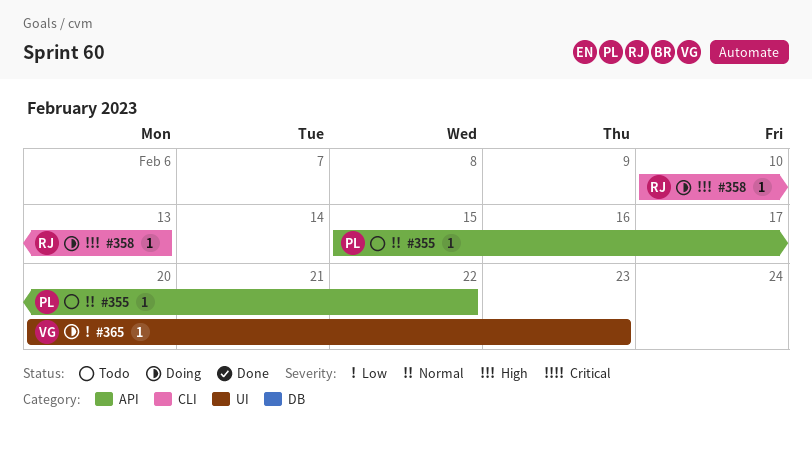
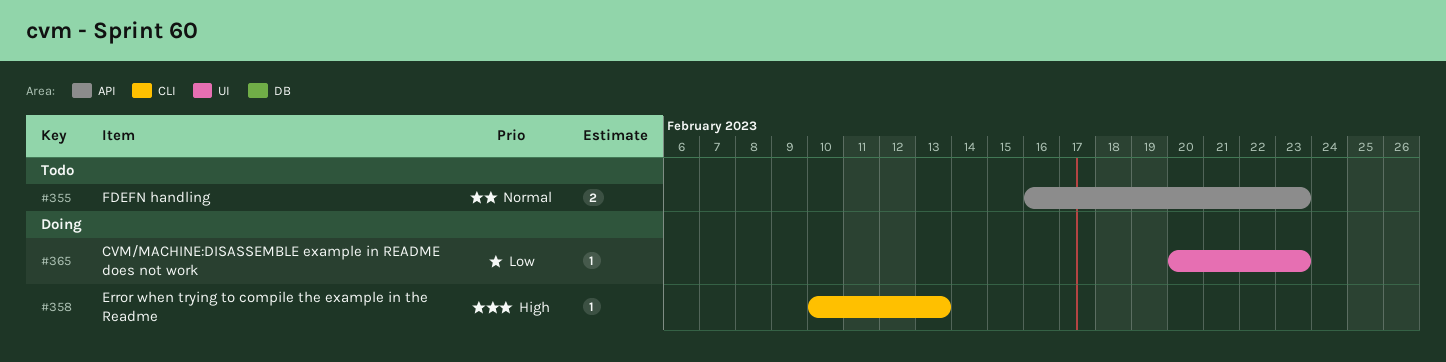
#355, estimate: 1 -> 2
#355, start: Feb 15 -> Feb 16
#355, due: Feb 22 -> Feb 23

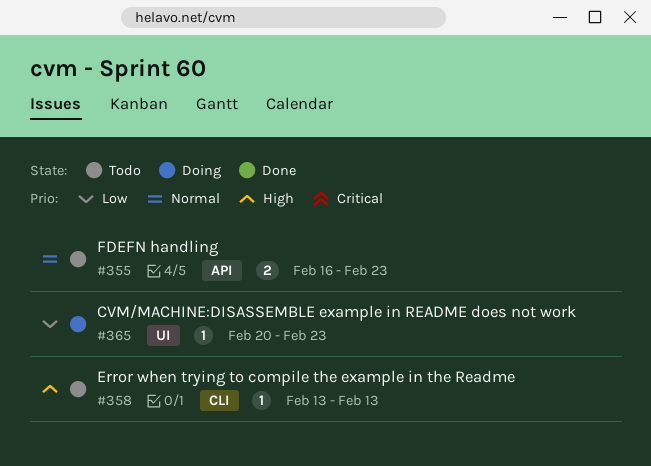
#358, status: Doing -> Todo
#358, start: Feb 10 -> Feb 13

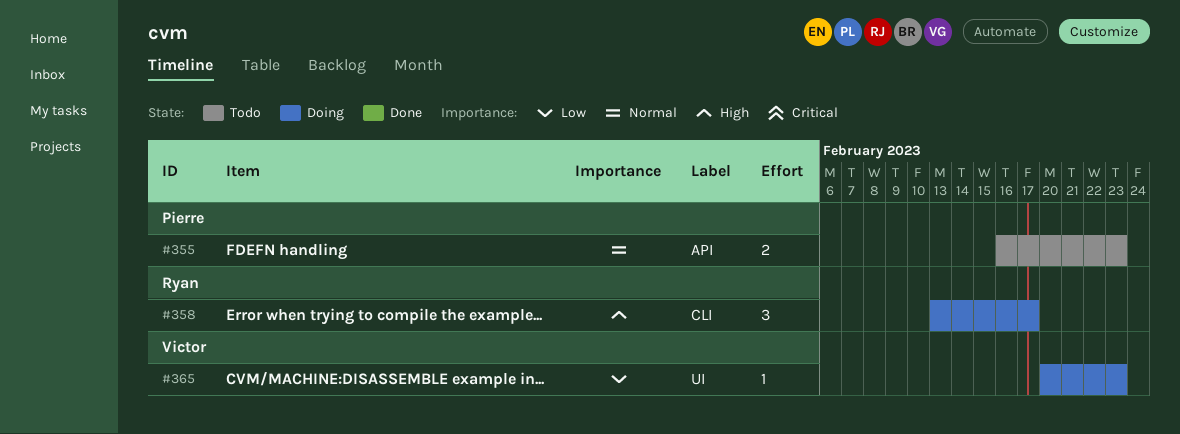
#358, status: Todo -> Doing
#358, estimate: 1 -> 3
#358, due: Feb 13 -> Feb 17

